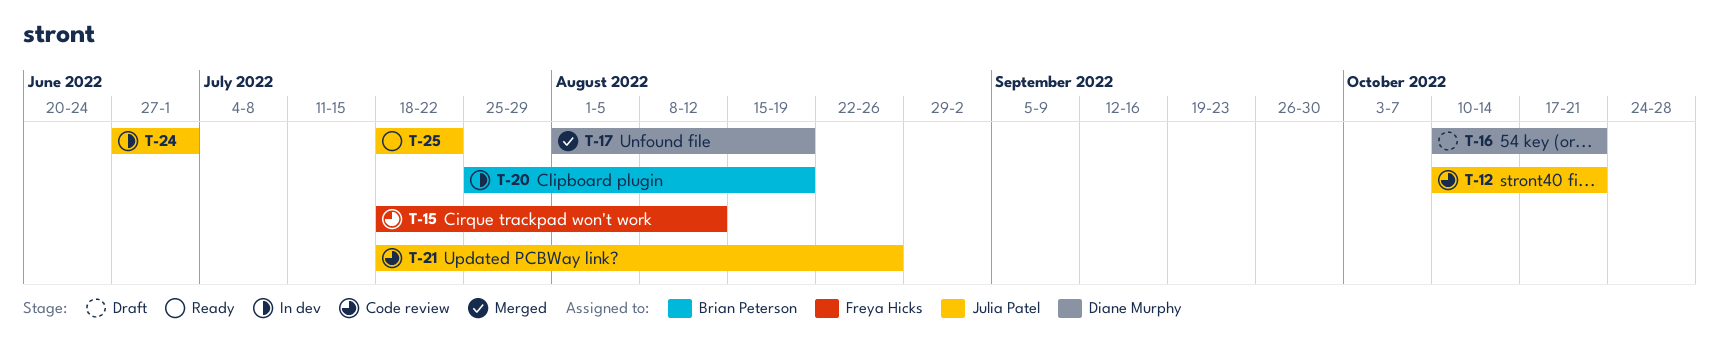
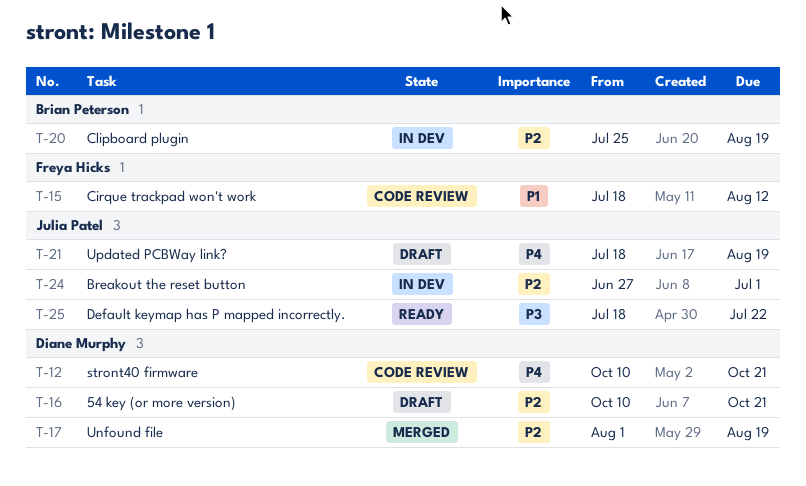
T-12, owner: Julia Patel -> Diane Murphy
T-21, status: Code review -> Draft
T-21, due: Aug 26 -> Aug 19

